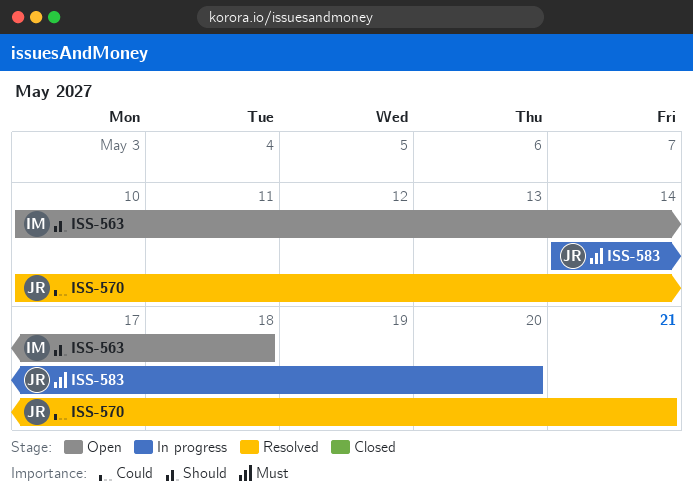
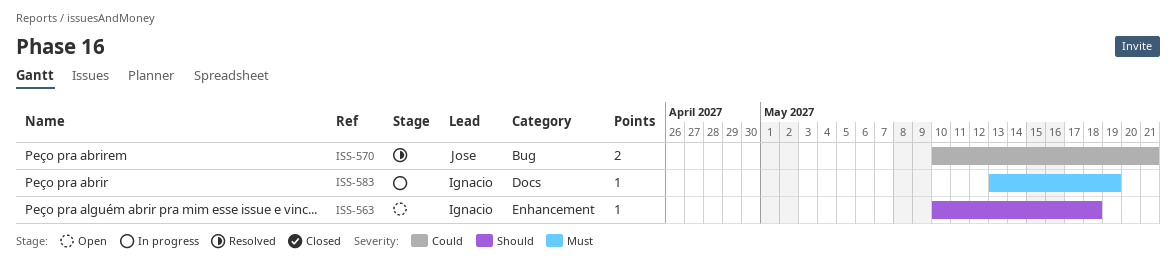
ISS-583, owner: Jose -> Ignacio
ISS-583, start: May 14 -> May 13
ISS-583, due: May 20 -> May 19

